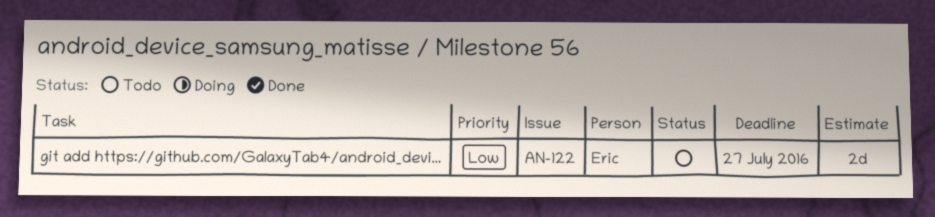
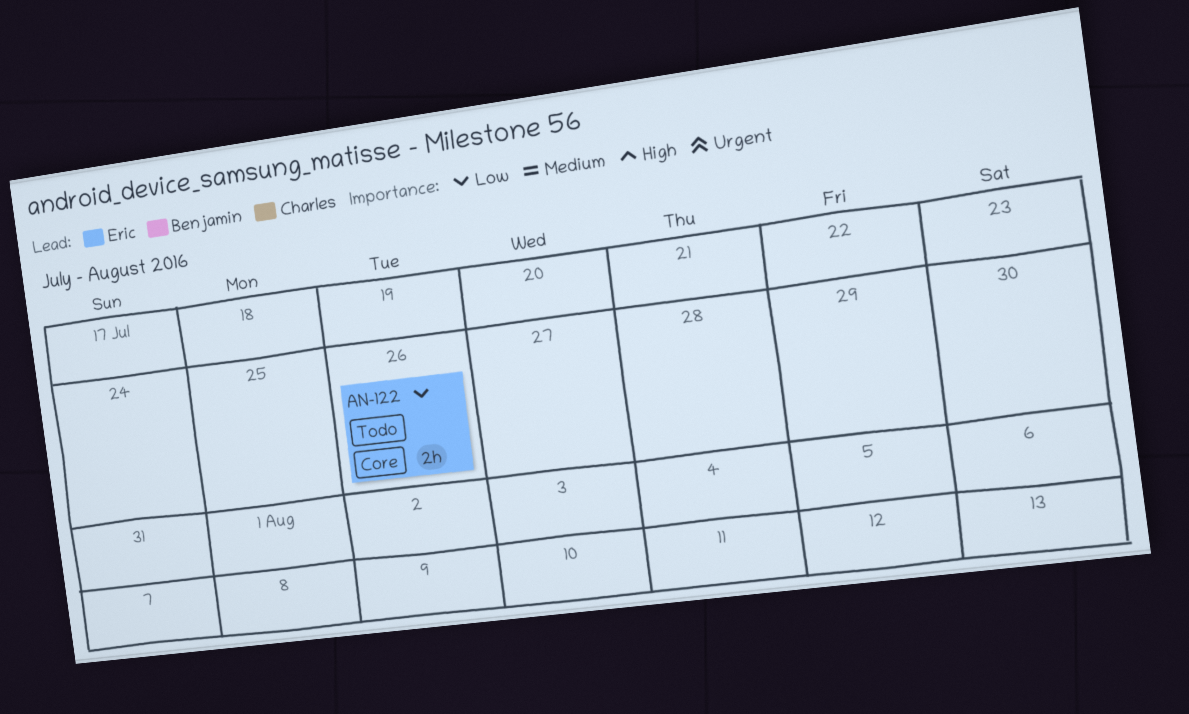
AN-122, estimate: 2d -> 2h
AN-122, due: Jul 27 -> Jul 26

